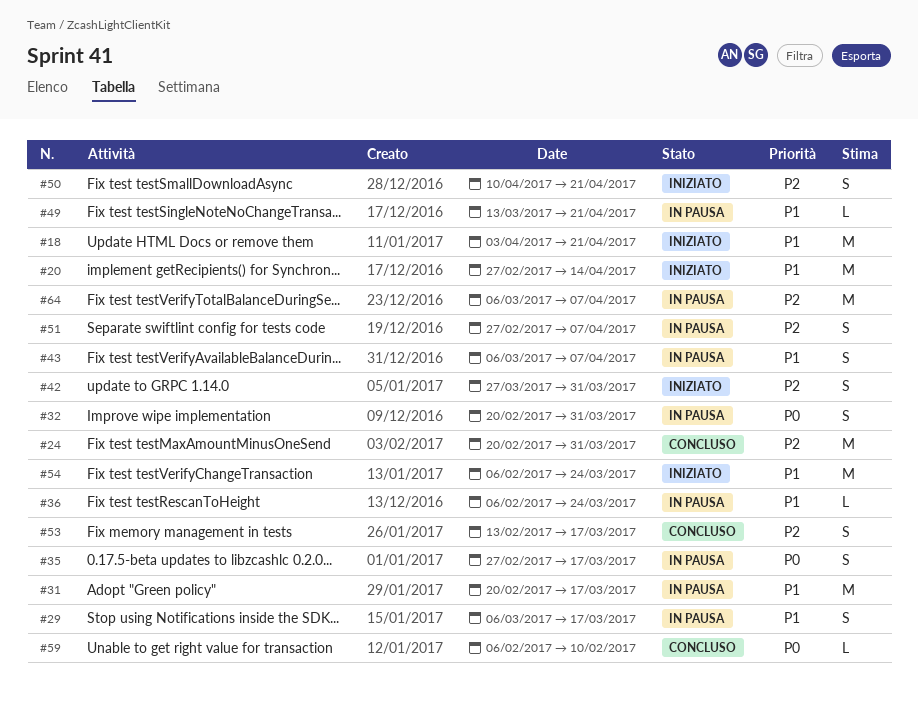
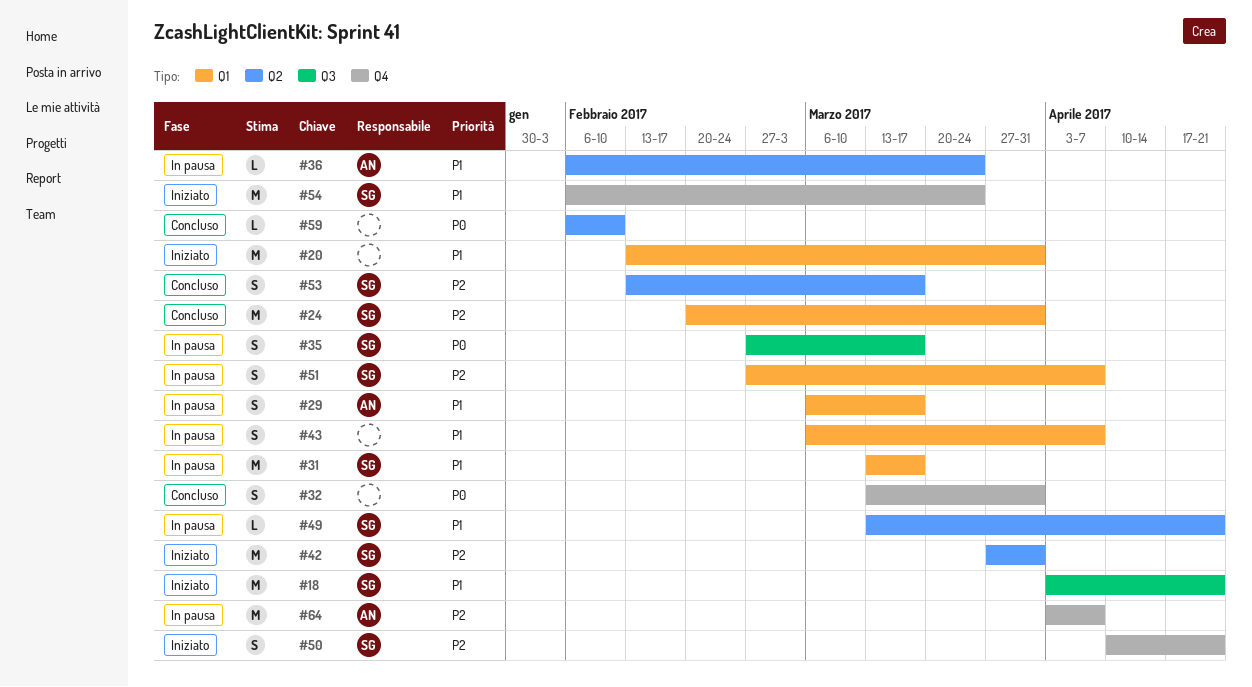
#20, start: Feb 27 -> Feb 13
#20, due: Apr 14 -> Mar 31
#31, start: Feb 20 -> Mar 13
#32, status: In pausa -> Concluso
#32, start: Feb 20 -> Mar 13
#42, estimate: S -> M
#64, start: Mar 6 -> Apr 3

